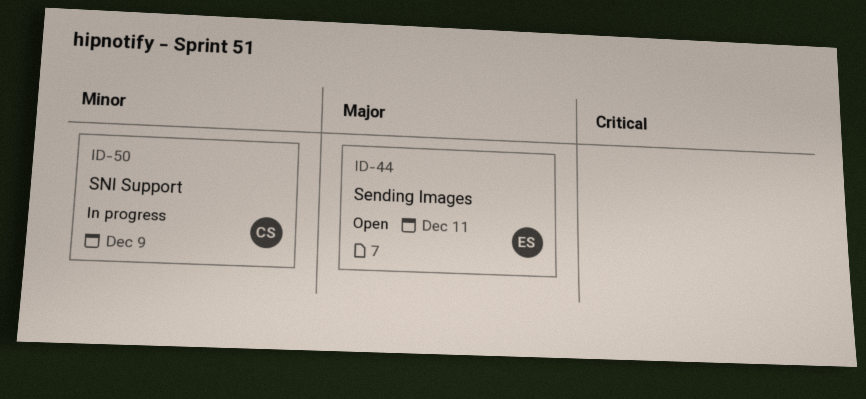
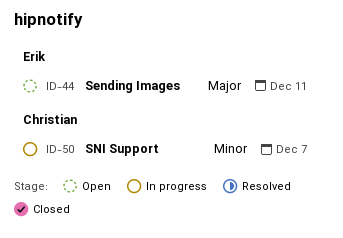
ID-50, due: Dec 9 -> Dec 7

